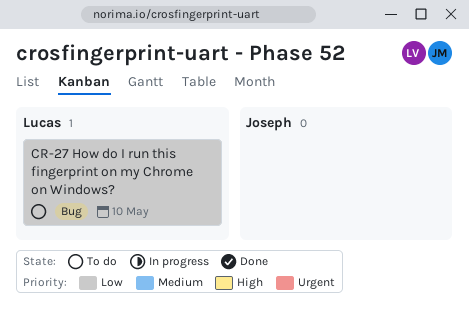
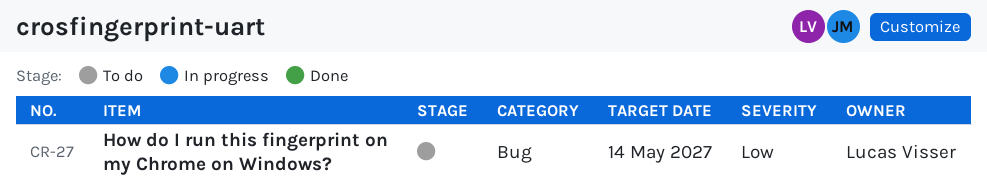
CR-27, due: May 10 -> May 14

